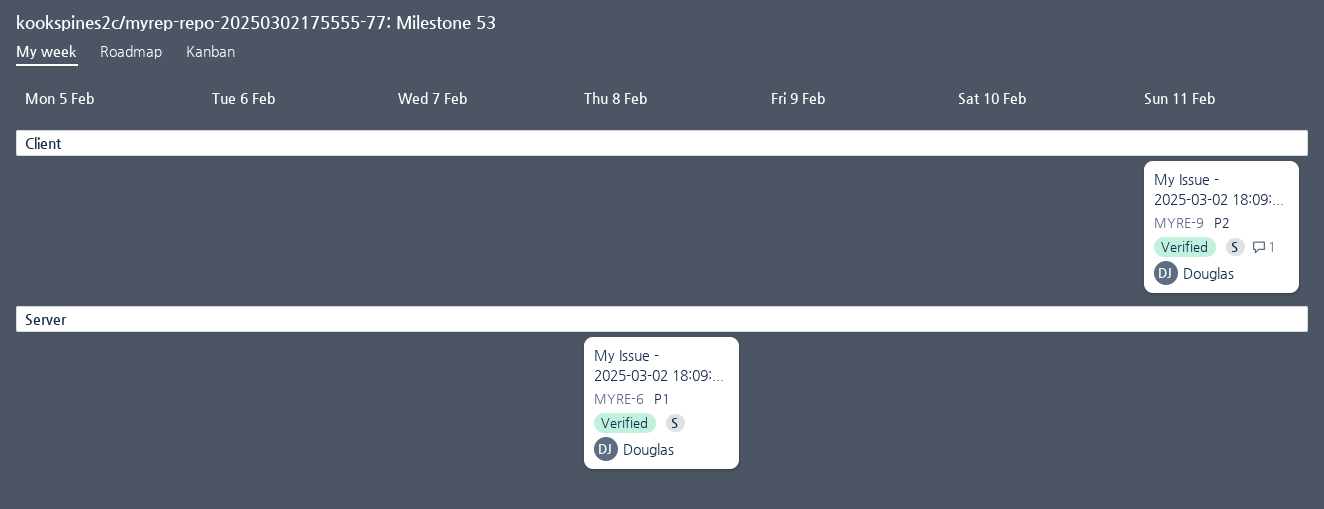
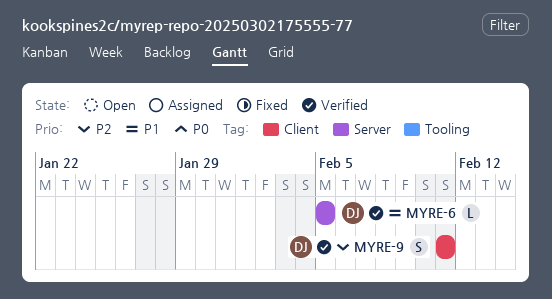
MYRE-6, estimate: S -> L
MYRE-6, due: Feb 8 -> Feb 5

